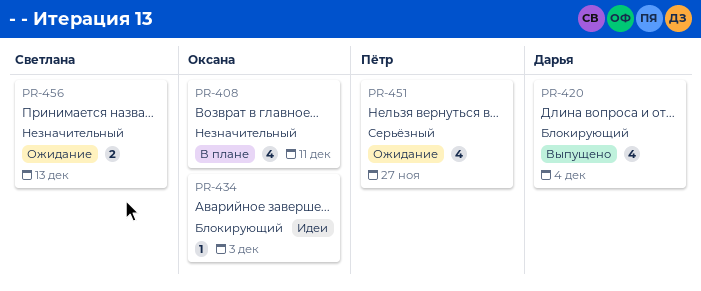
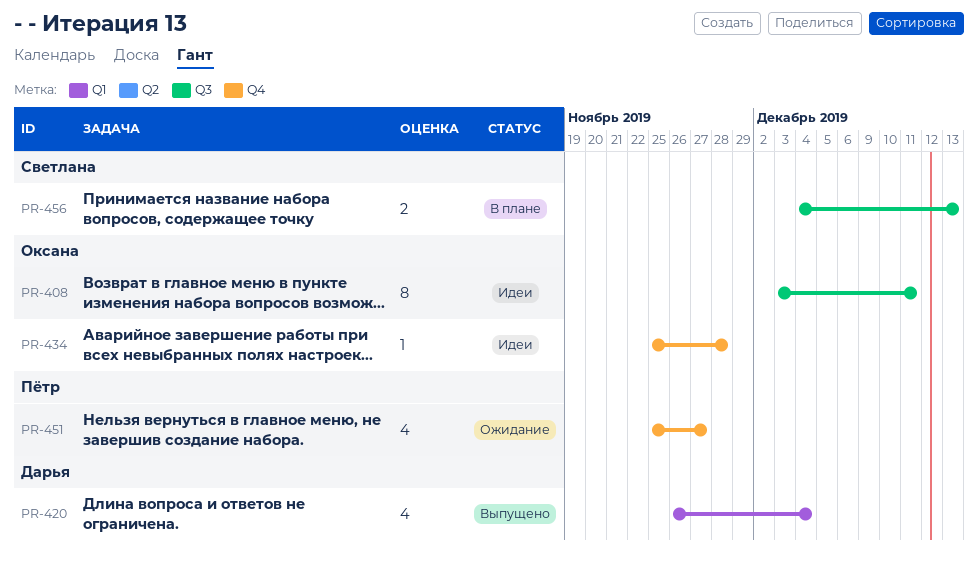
PR-408, status: В плане -> Идеи
PR-408, estimate: 4 -> 8
PR-434, due: Dec 3 -> Nov 28
PR-456, status: Ожидание -> В плане

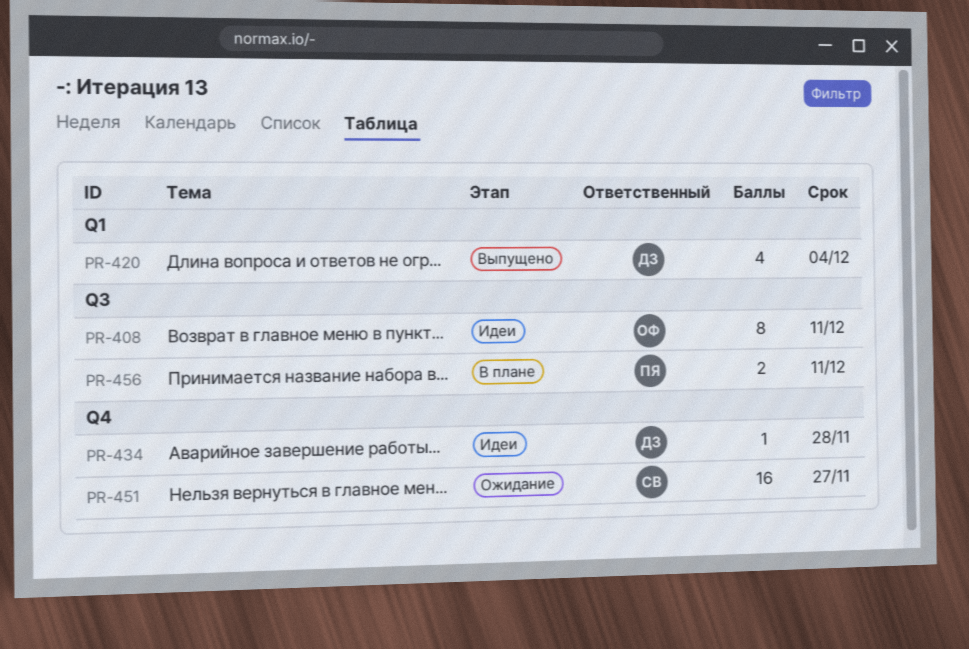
PR-434, owner: Оксана -> Дарья
PR-451, owner: Пётр -> Светлана
PR-451, estimate: 4 -> 16
PR-456, owner: Светлана -> Пётр
PR-456, due: Dec 13 -> Dec 11

